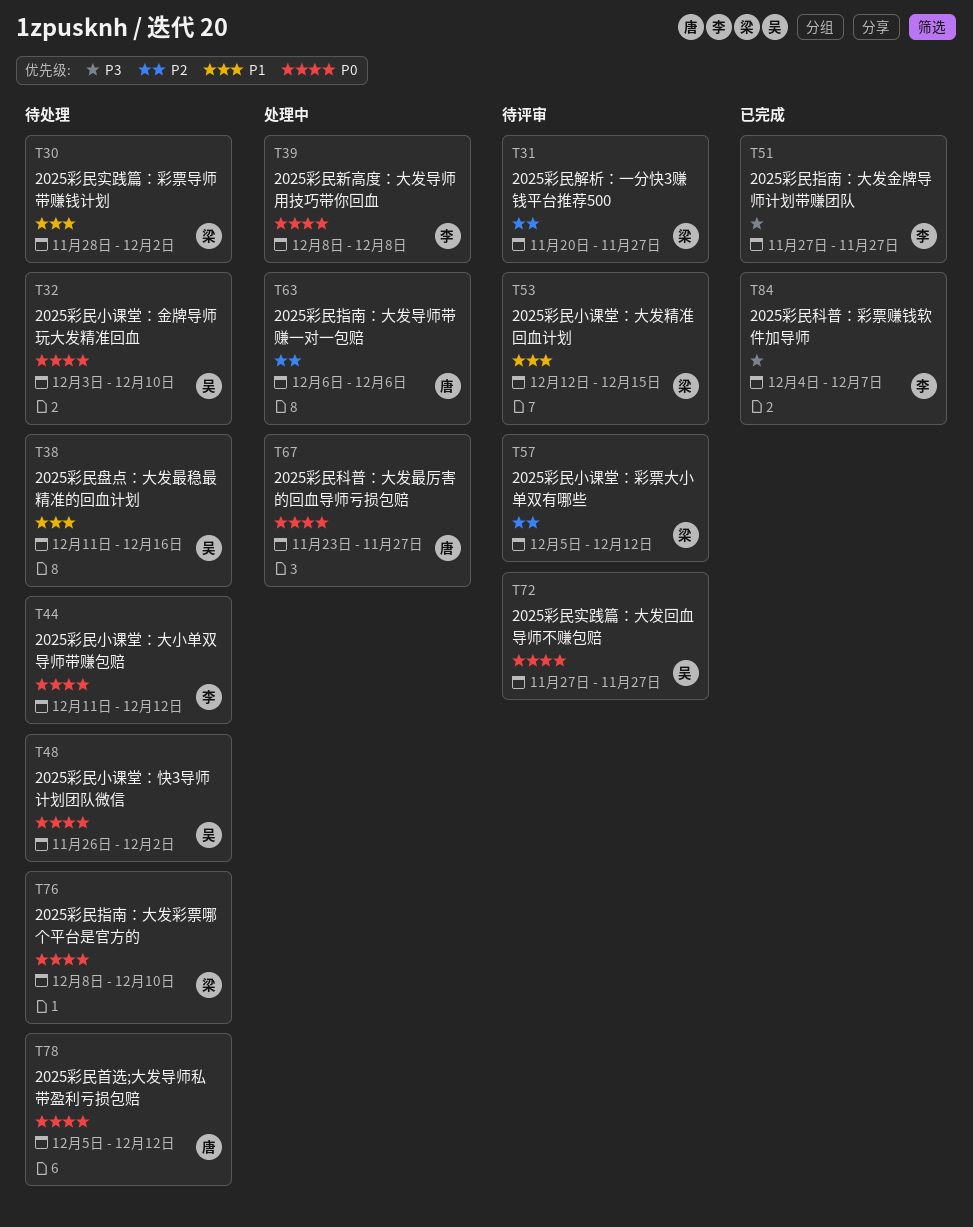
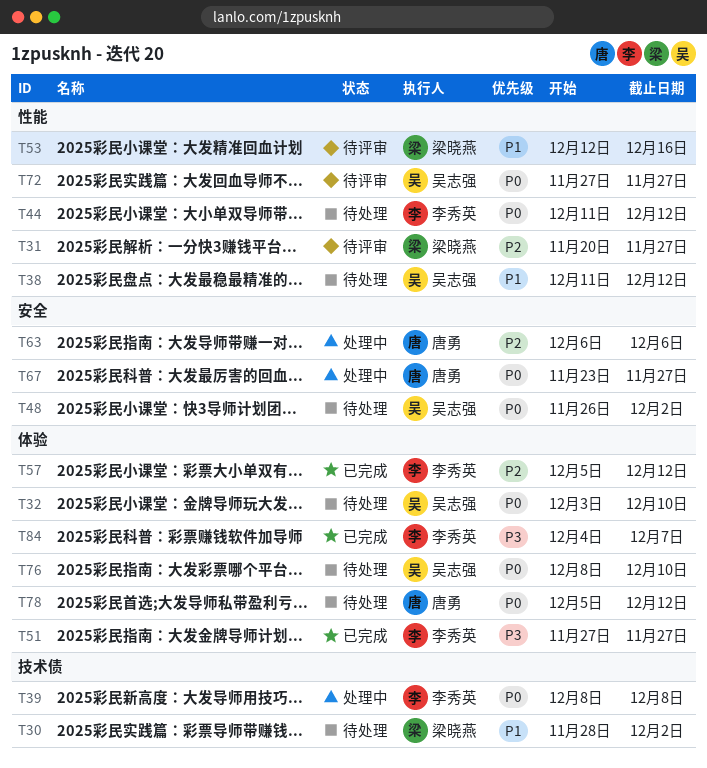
T38, due: Dec 16 -> Dec 12
T53, due: Dec 15 -> Dec 16
T57, status: 待评审 -> 已完成
T57, owner: 梁晓燕 -> 李秀英
T76, owner: 梁晓燕 -> 吴志强

